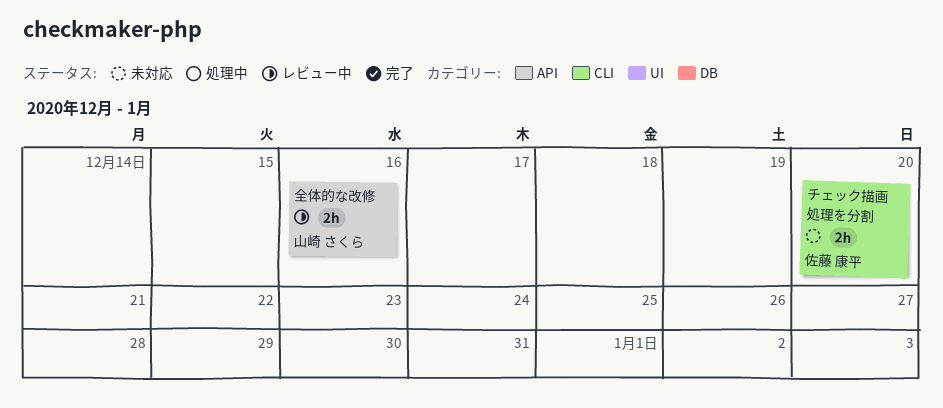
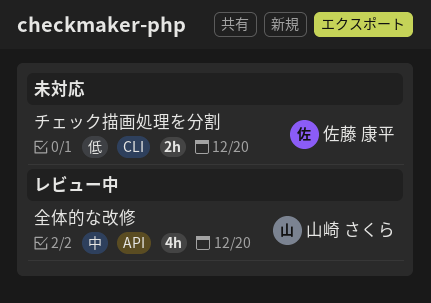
全体的な改修, estimate: 2h -> 4h
全体的な改修, due: Dec 16 -> Dec 20

